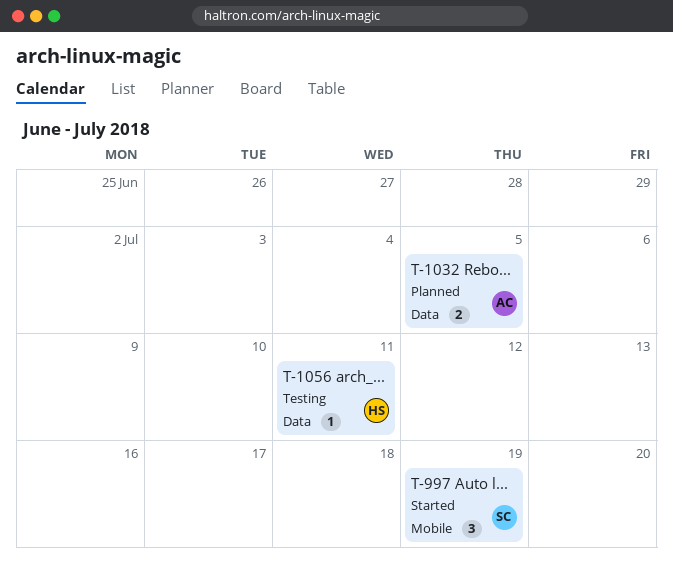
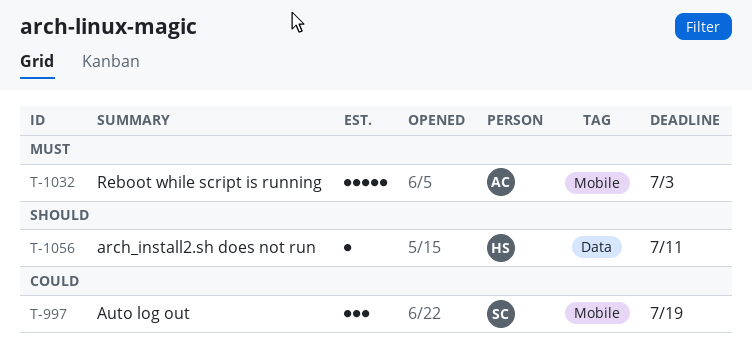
T-1032, label: Data -> Mobile
T-1032, estimate: 2 -> 5
T-1032, due: Jul 5 -> Jul 3

